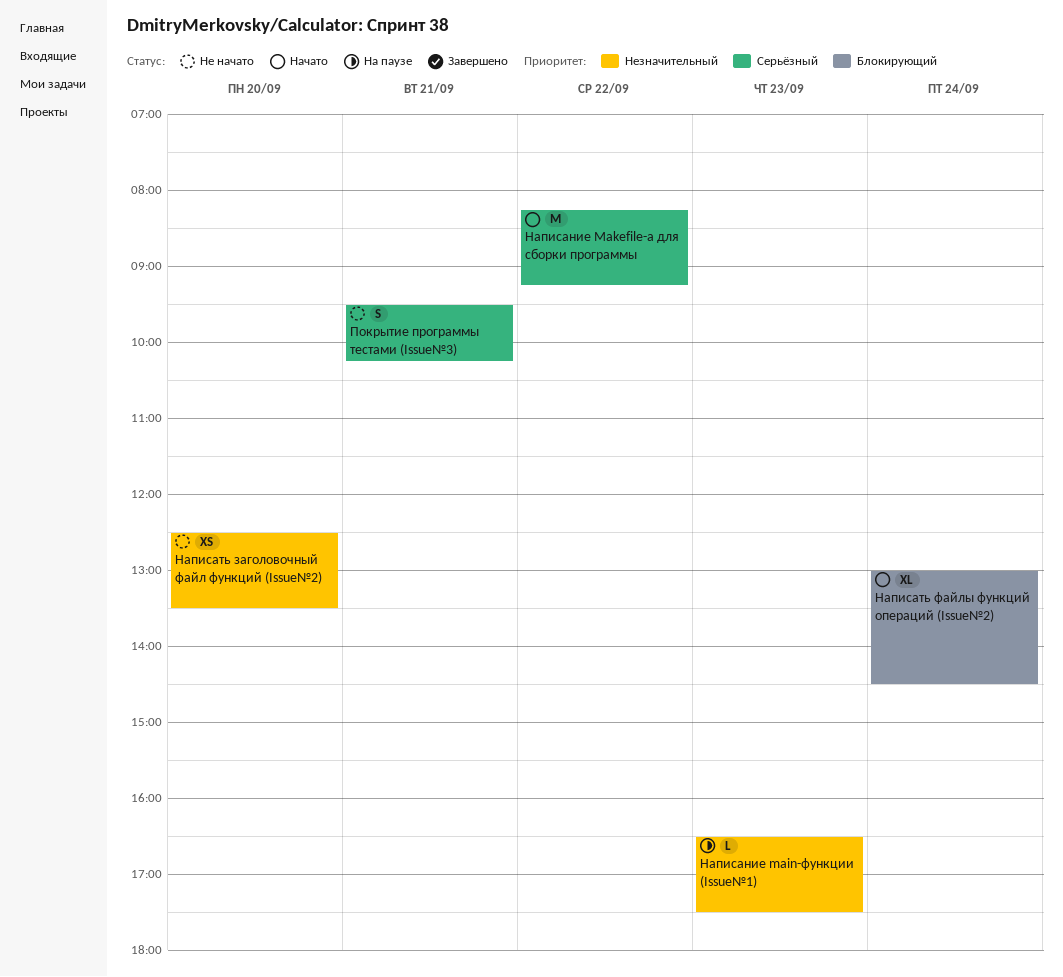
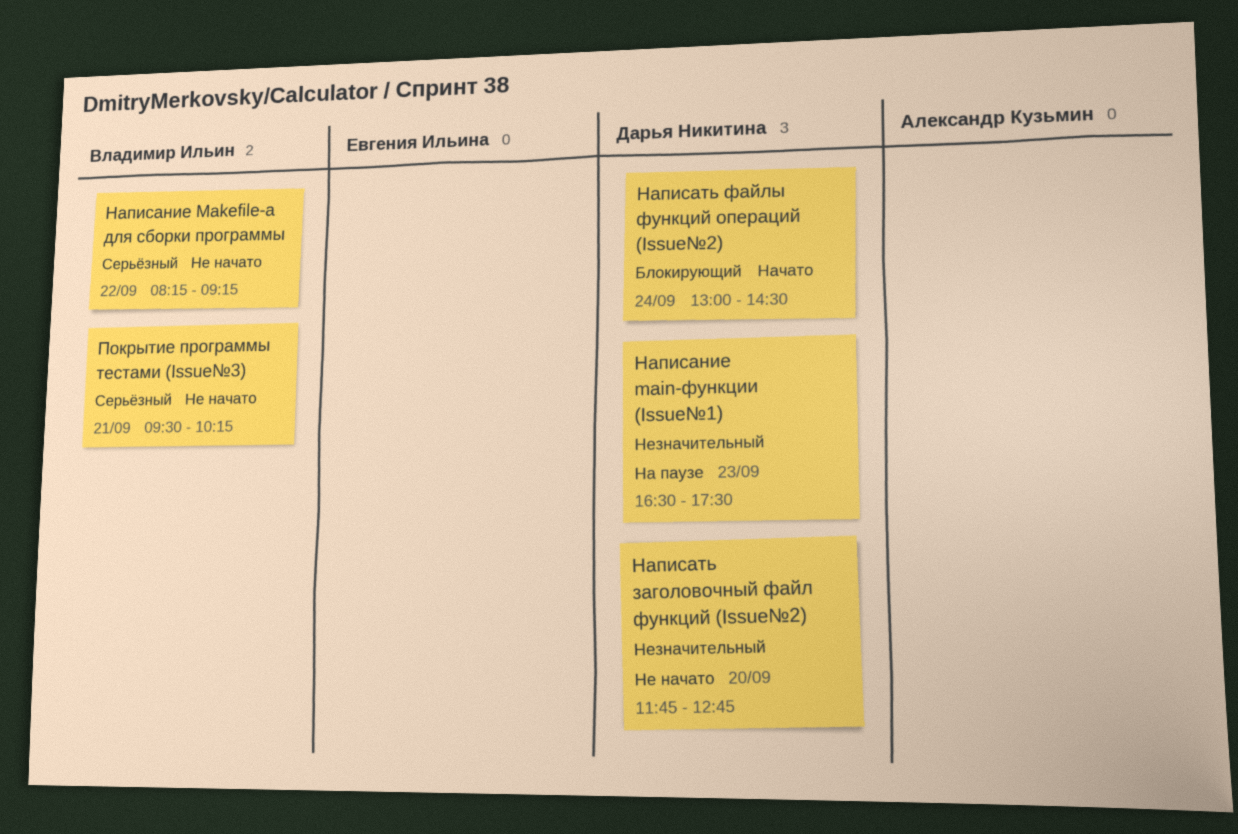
Написание Makefile-а для сборки программы, status: Начато -> Не начато
Написать заголовочный файл функций (Issue№2), begins: 12:30 -> 11:45
Написать заголовочный файл функций (Issue№2), ends: 13:30 -> 12:45

